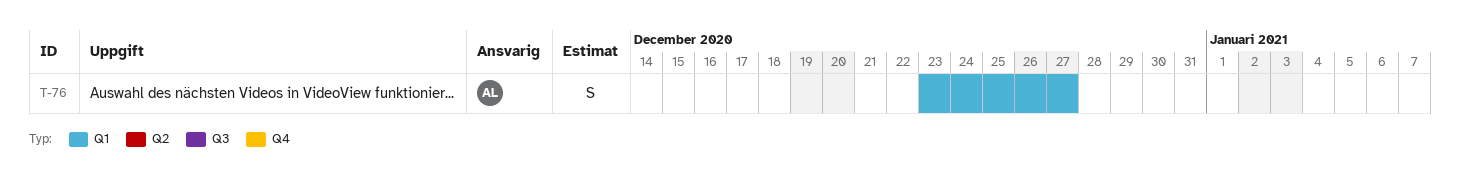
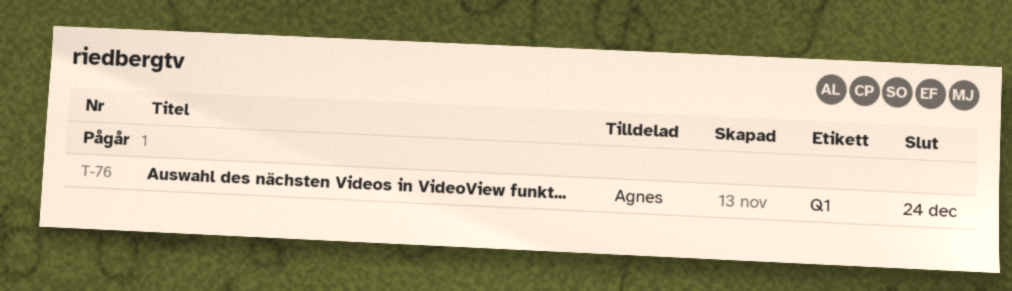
T-76, due: Dec 27 -> Dec 24

